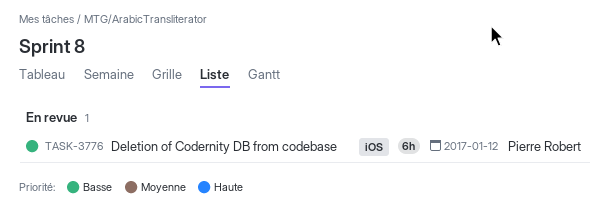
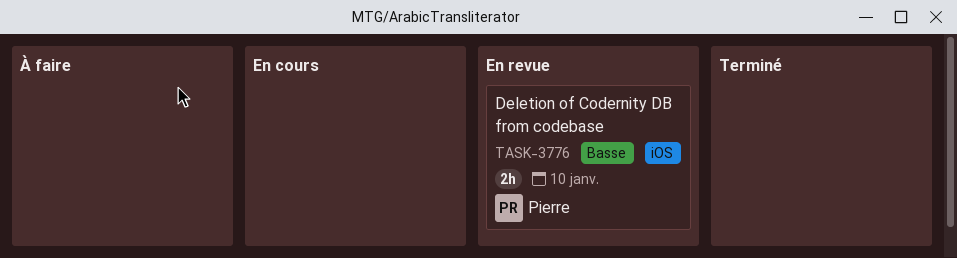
TASK-3776, estimate: 6h -> 2h
TASK-3776, due: Jan 12 -> Jan 10

